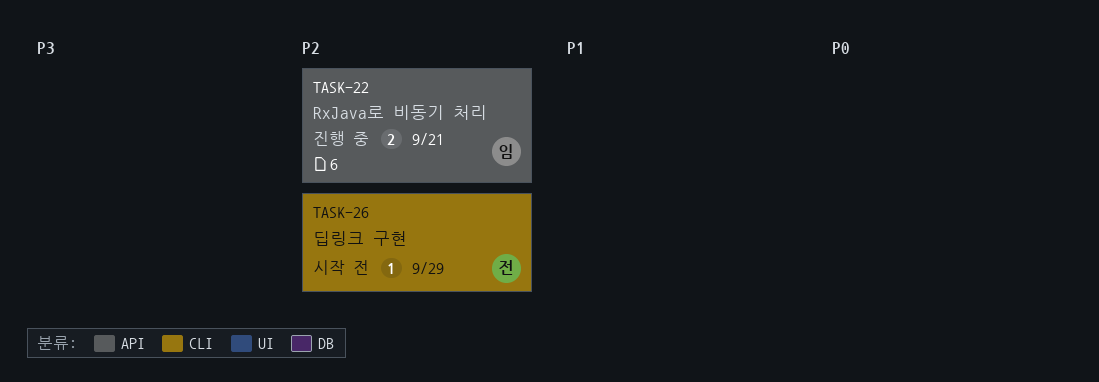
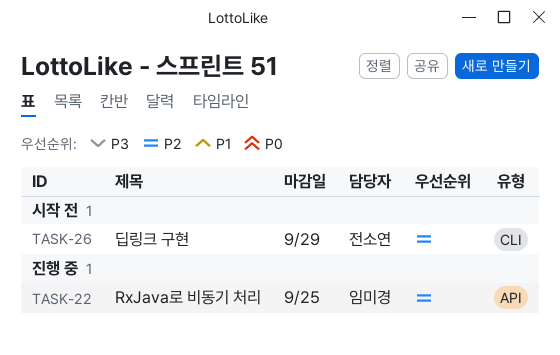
TASK-22, due: Sep 21 -> Sep 25

